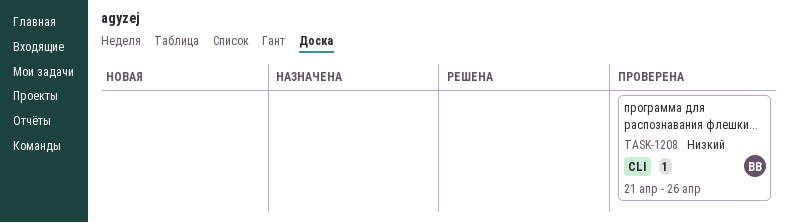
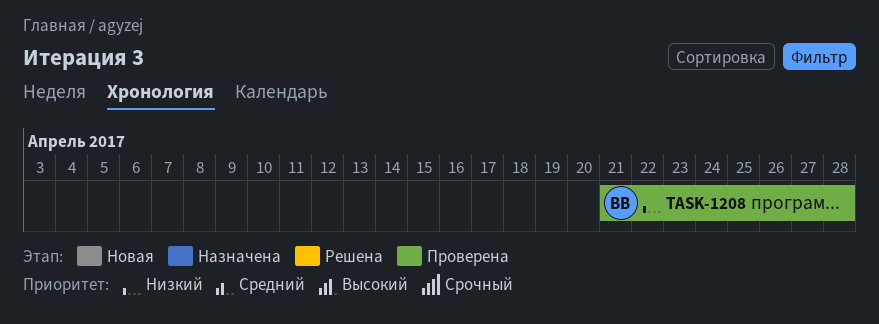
TASK-1208, due: Apr 26 -> Apr 28

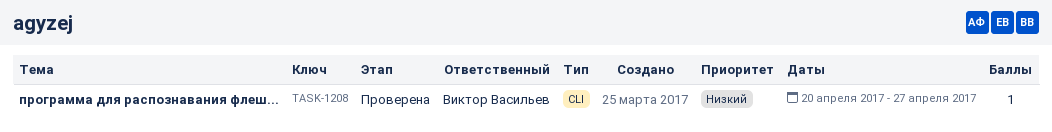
TASK-1208, start: Apr 21 -> Apr 20
TASK-1208, due: Apr 28 -> Apr 27

